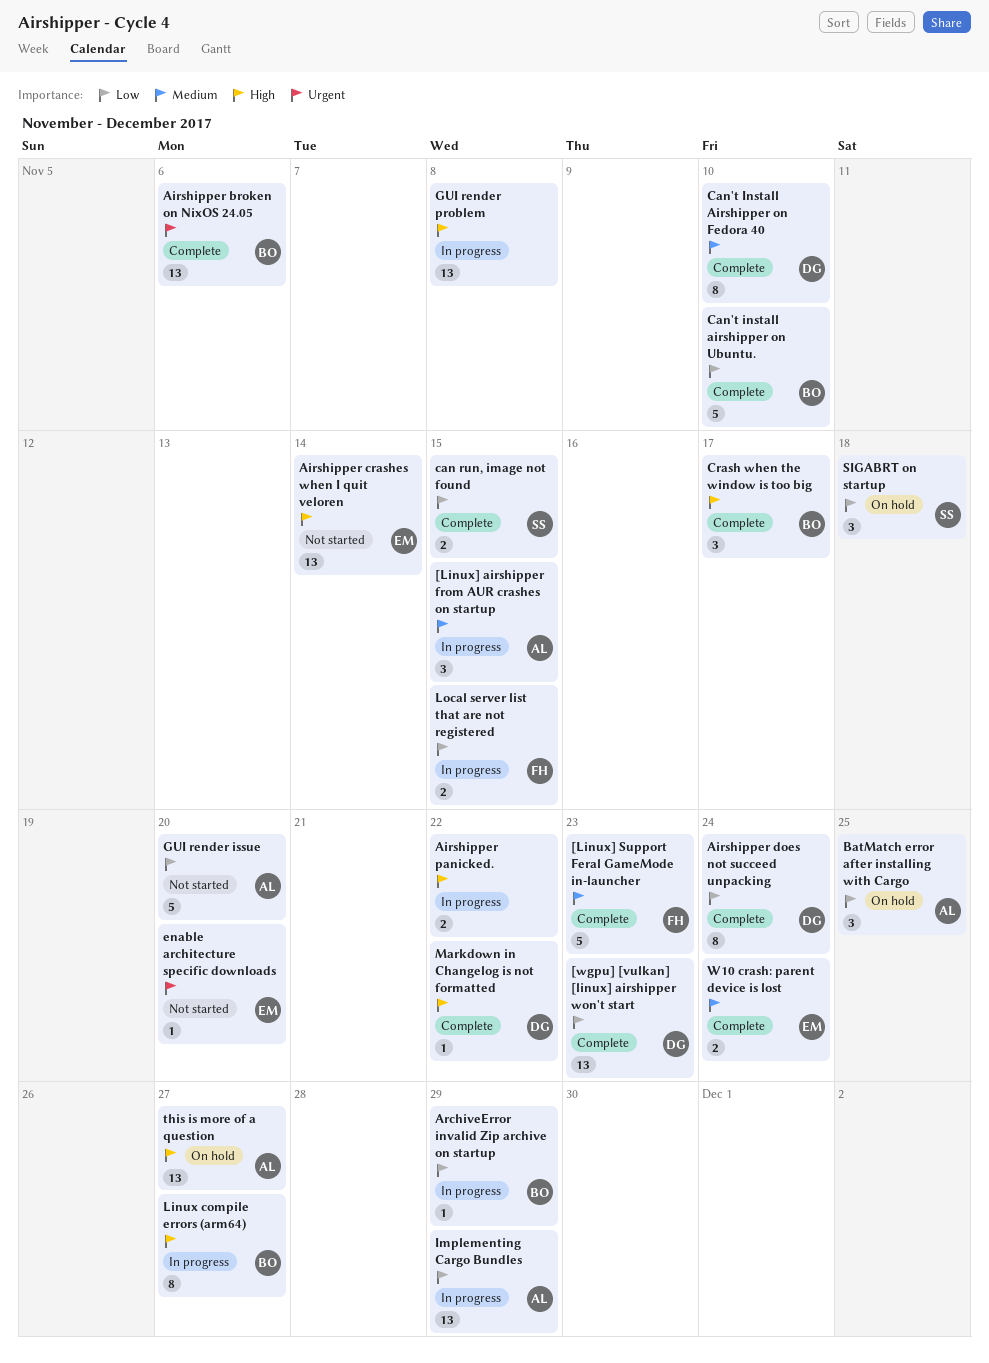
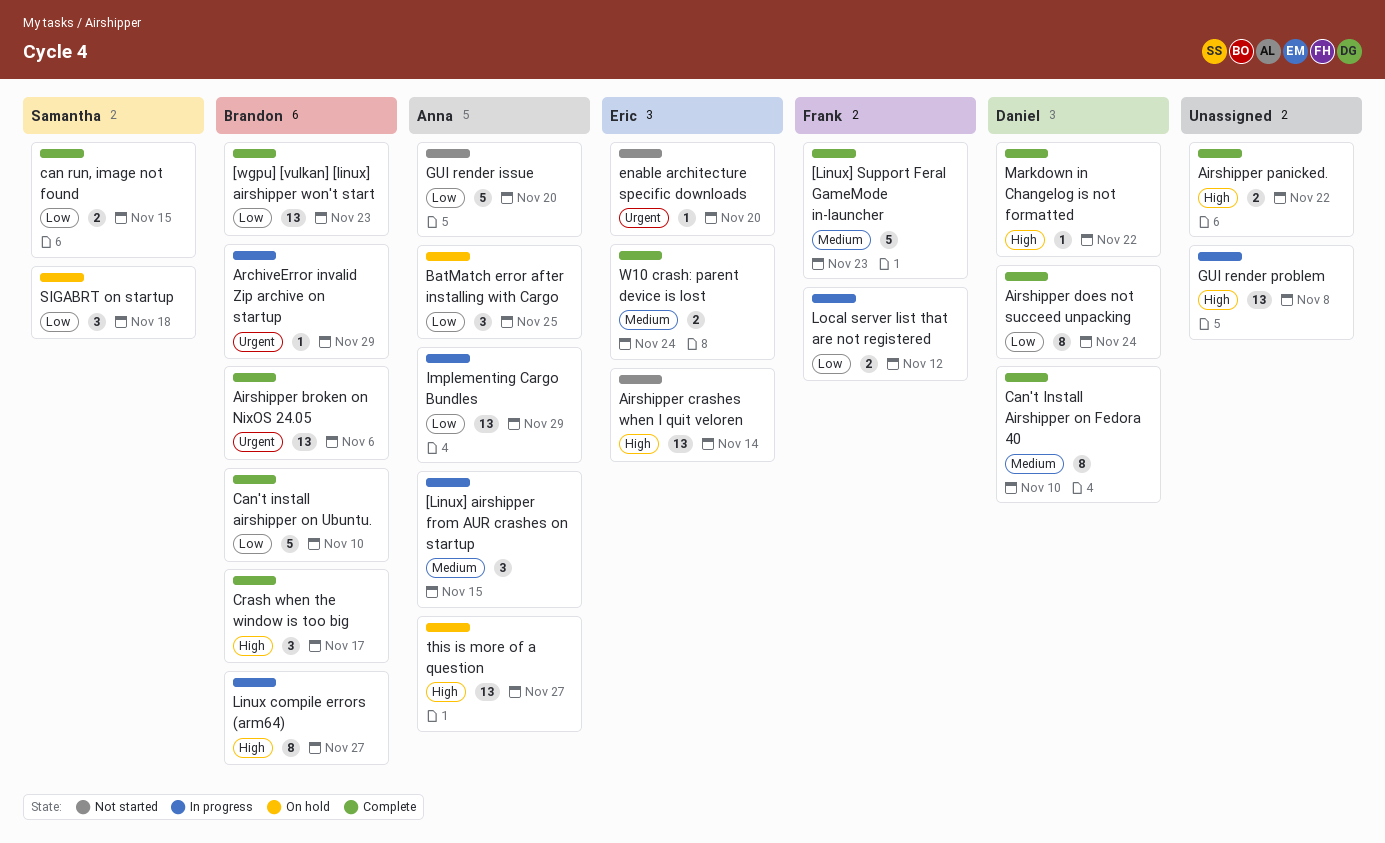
[wgpu] [vulkan] [linux] airshipper won't start, owner: Daniel -> Brandon
Airshipper panicked., status: In progress -> Complete
ArchiveError invalid Zip archive on startup, priority: Low -> Urgent
Local server list that are not registered, due: Nov 15 -> Nov 12

